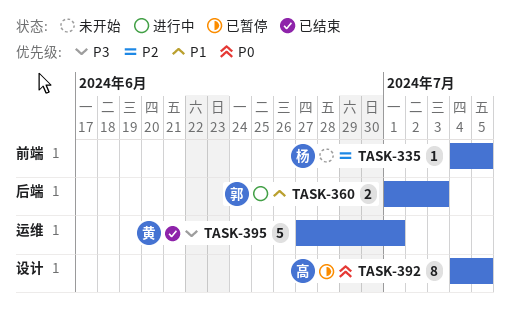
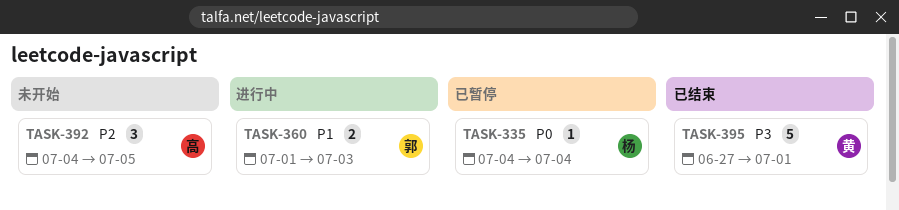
TASK-335, status: 未开始 -> 已暂停
TASK-335, priority: P2 -> P0
TASK-335, due: Jul 5 -> Jul 4
TASK-392, status: 已暂停 -> 未开始
TASK-392, priority: P0 -> P2
TASK-392, estimate: 8 -> 3

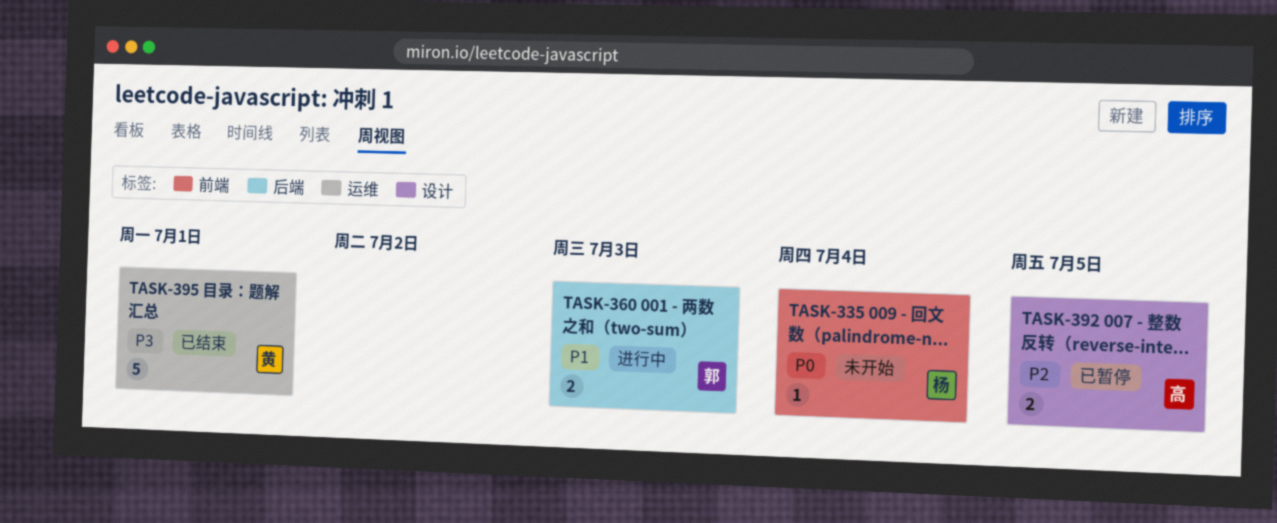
TASK-335, status: 已暂停 -> 未开始
TASK-392, status: 未开始 -> 已暂停
TASK-392, estimate: 3 -> 2

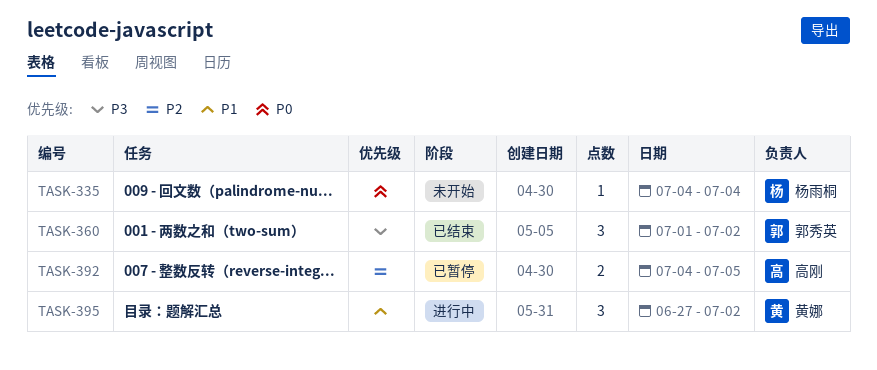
TASK-360, status: 进行中 -> 已结束
TASK-360, priority: P1 -> P3
TASK-360, estimate: 2 -> 3
TASK-360, due: Jul 3 -> Jul 2
TASK-395, status: 已结束 -> 进行中
TASK-395, priority: P3 -> P1
TASK-395, estimate: 5 -> 3
TASK-395, due: Jul 1 -> Jul 2

